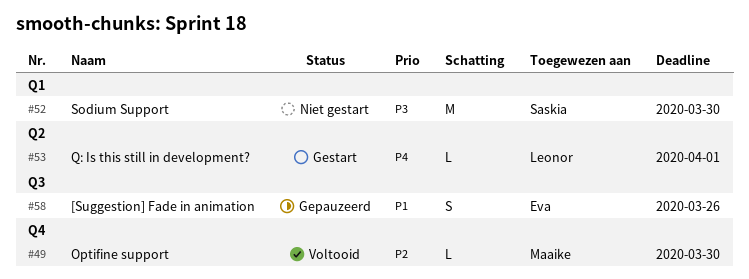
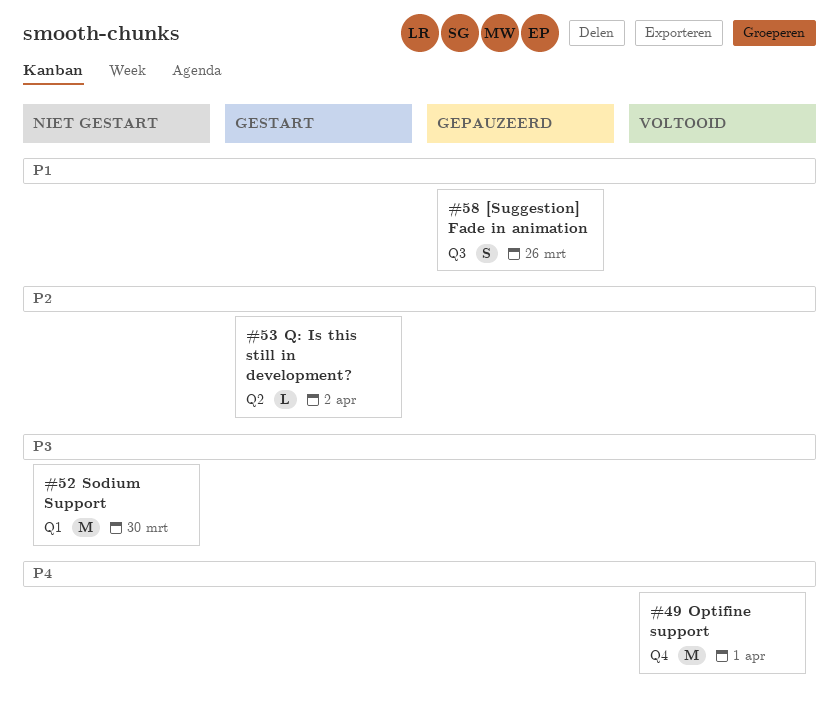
#49, priority: P2 -> P4
#49, estimate: L -> M
#49, due: Mar 30 -> Apr 1
#53, priority: P4 -> P2
#53, due: Apr 1 -> Apr 2

